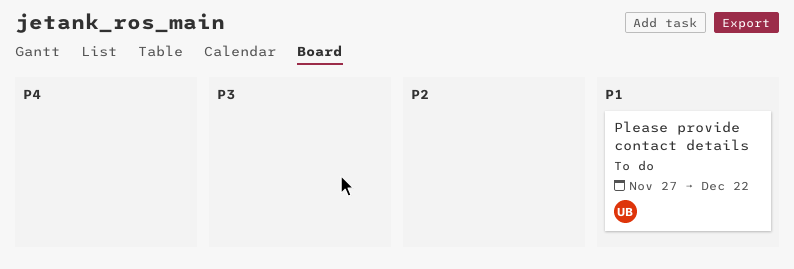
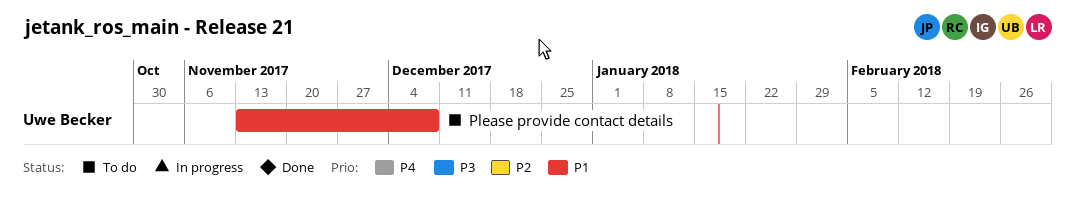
Please provide contact details, start: Nov 27 -> Nov 13
Please provide contact details, due: Dec 22 -> Dec 8

